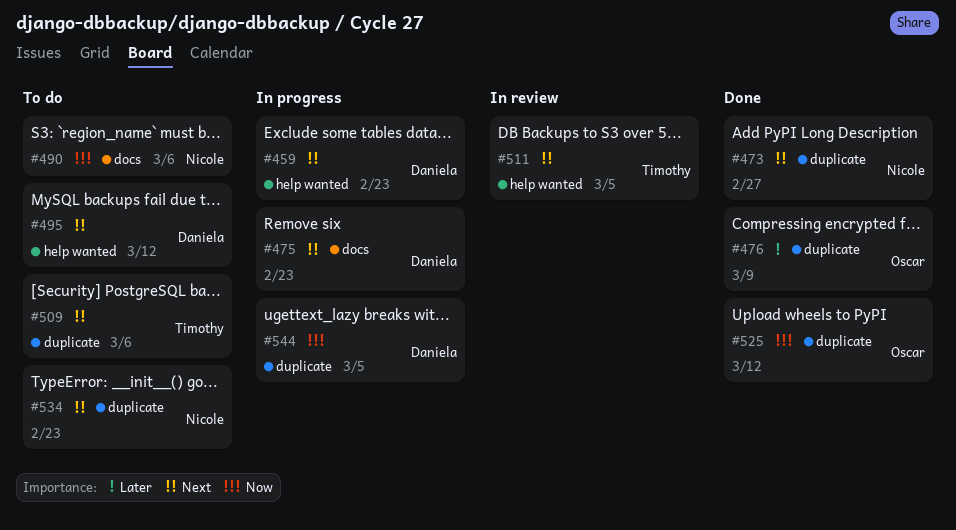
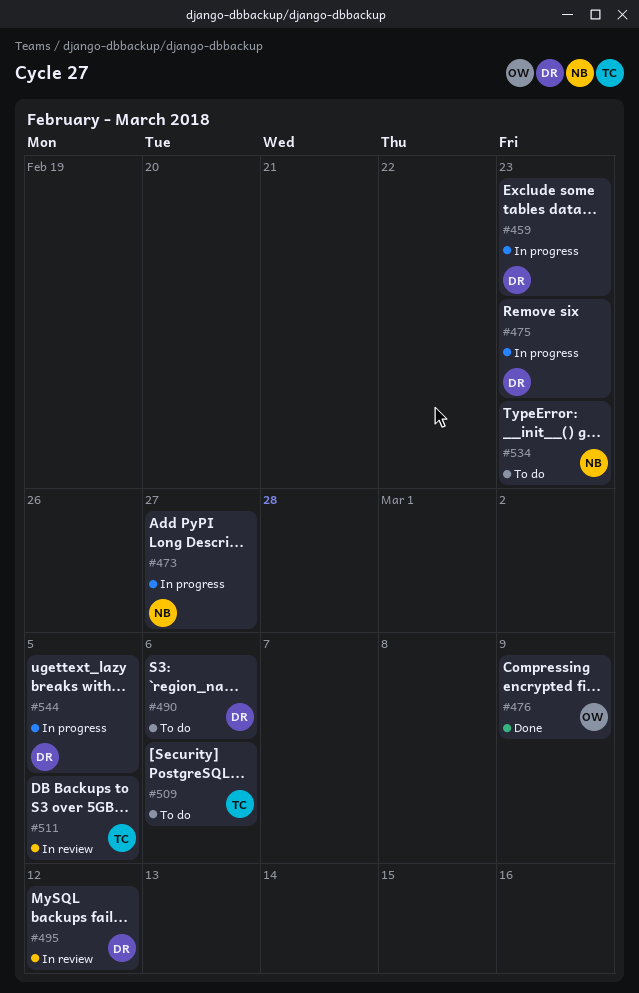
#473, status: Done -> In progress
#490, owner: Nicole -> Daniela
#495, status: To do -> In review
#525: present -> none

